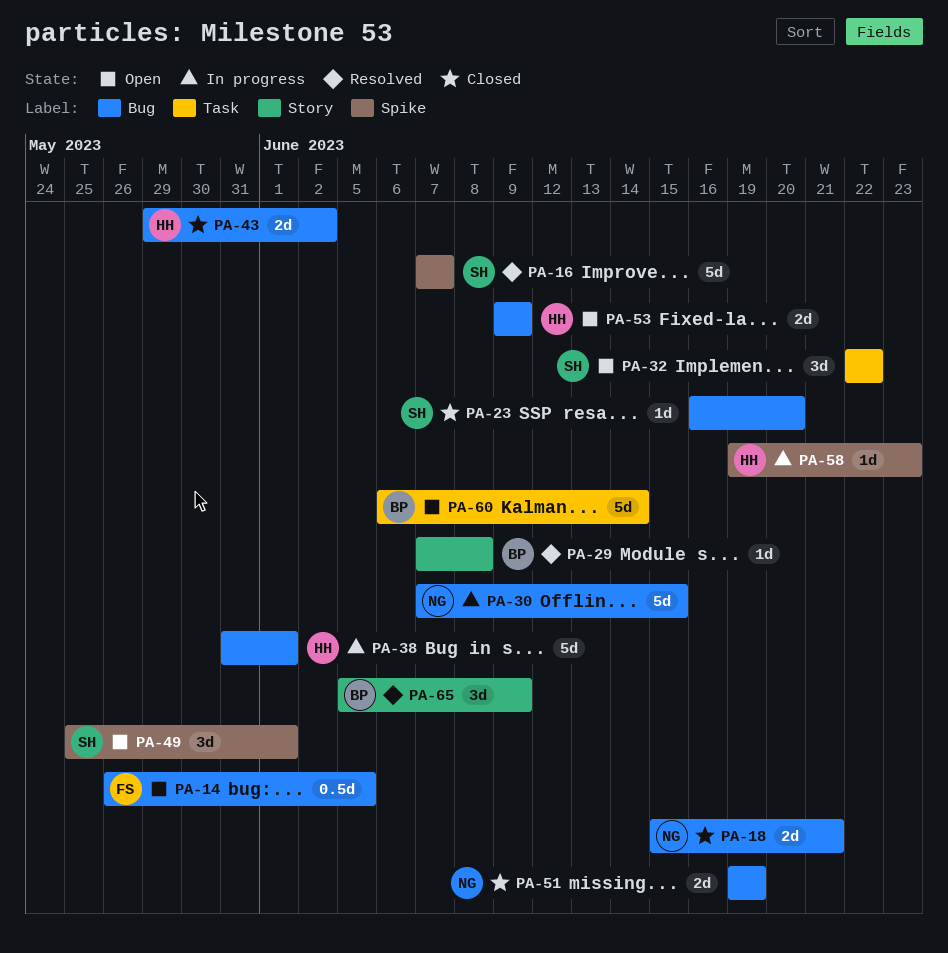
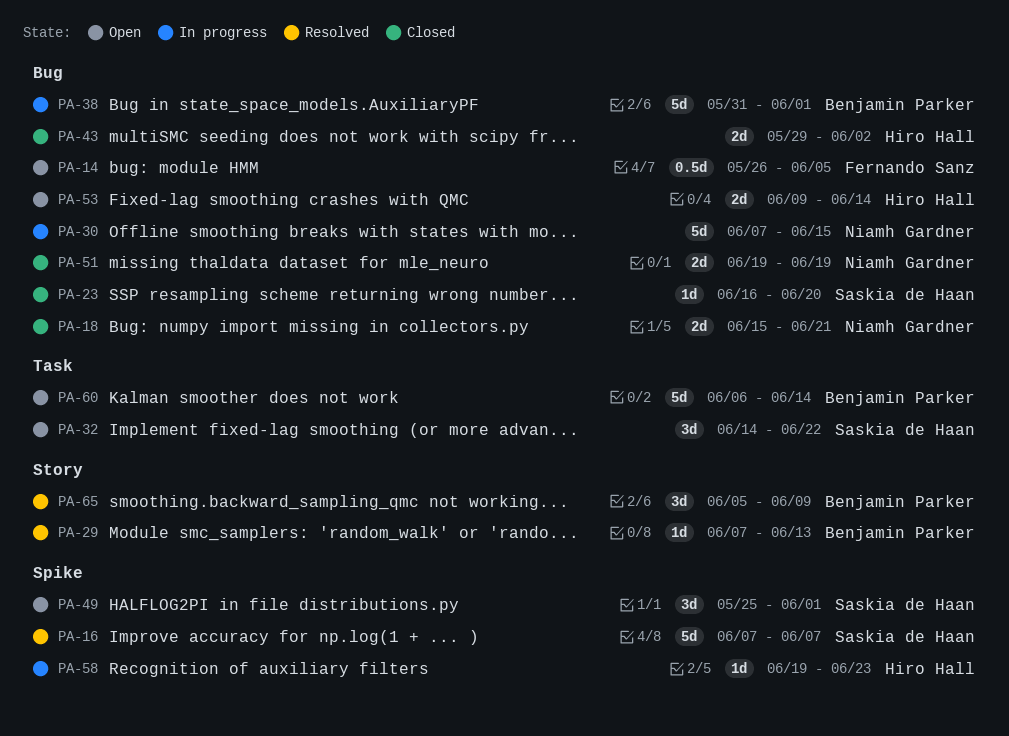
PA-29, due: Jun 8 -> Jun 13
PA-32, start: Jun 22 -> Jun 14
PA-38, owner: Hiro Hall -> Benjamin Parker
PA-53, due: Jun 9 -> Jun 14

